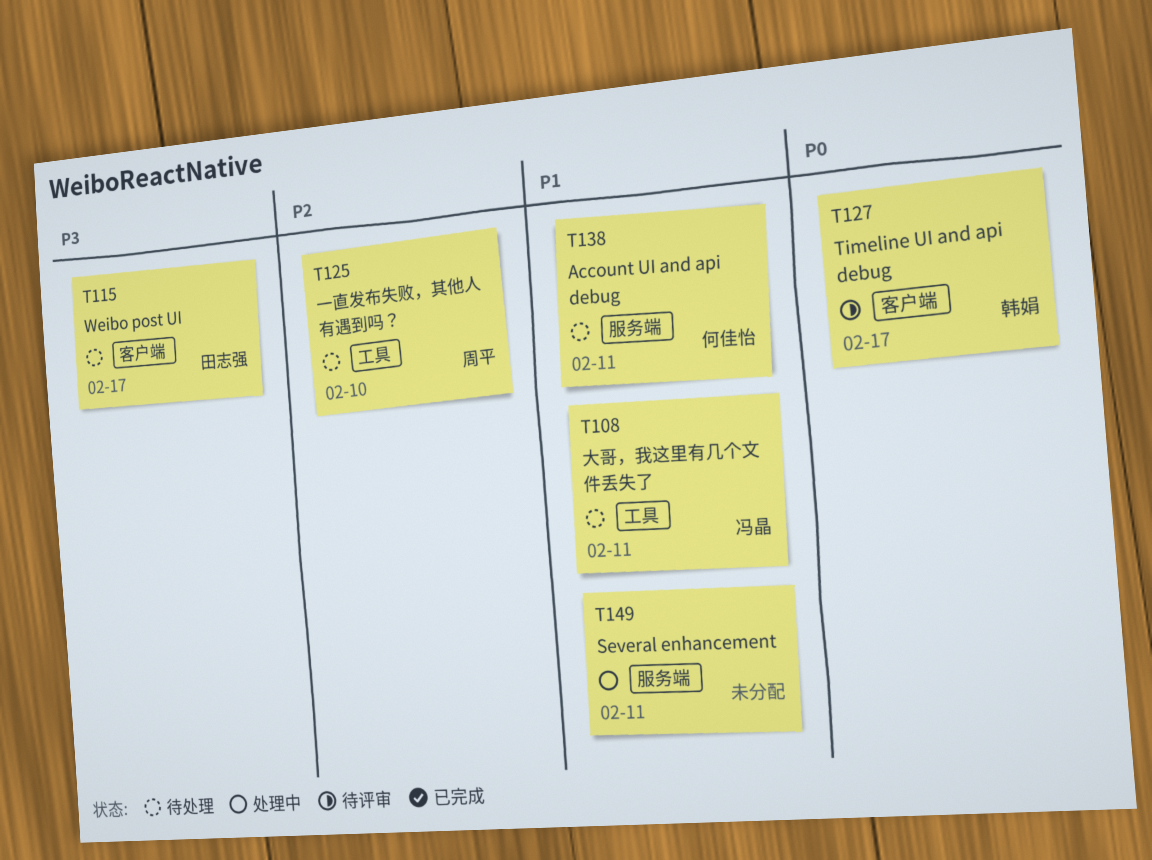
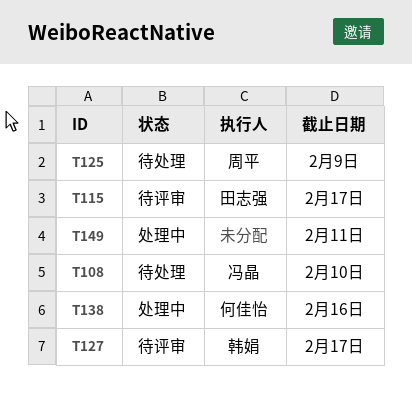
T108, due: Feb 11 -> Feb 10
T115, status: 待处理 -> 待评审
T125, due: Feb 10 -> Feb 9
T138, status: 待处理 -> 处理中
T138, due: Feb 11 -> Feb 16

